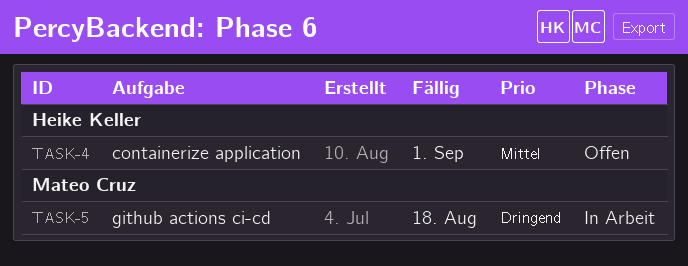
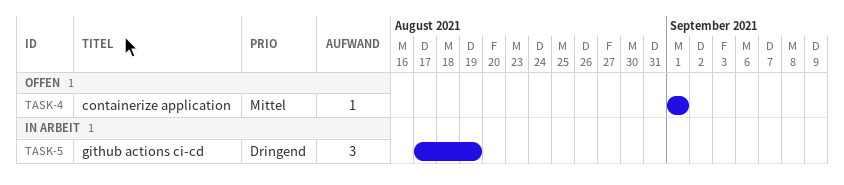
TASK-5, due: Aug 18 -> Aug 19

